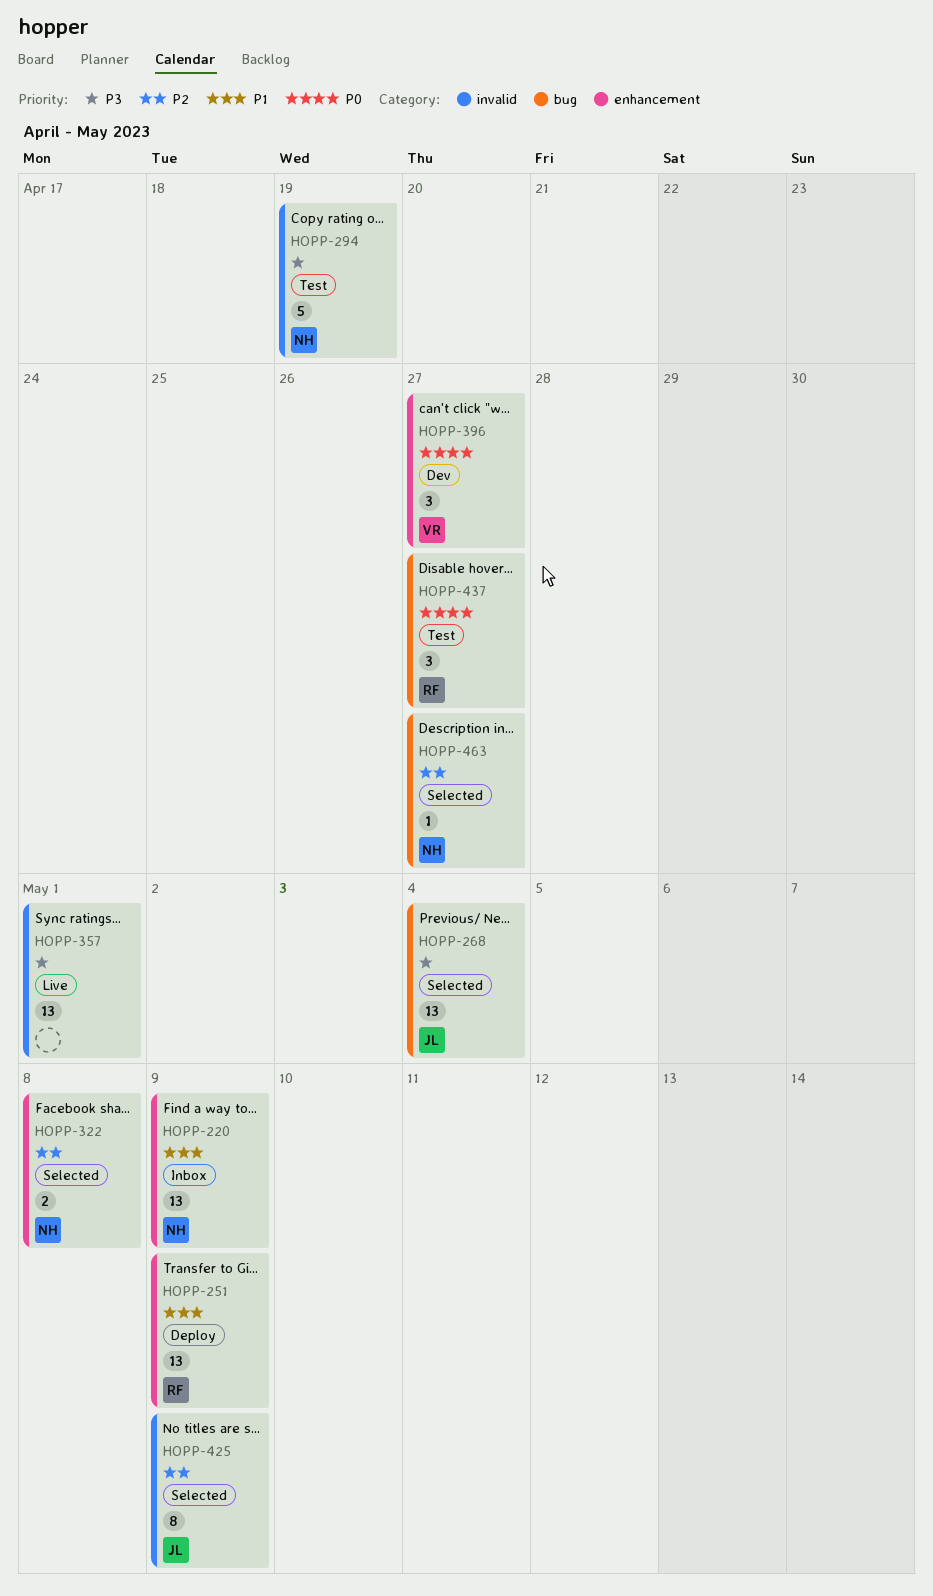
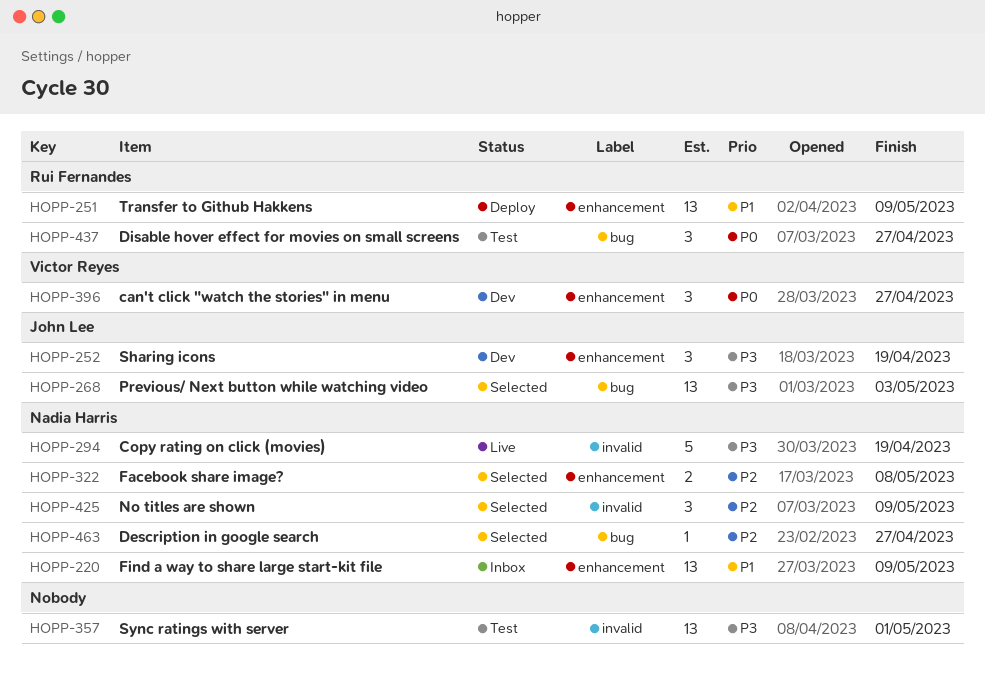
HOPP-252: none -> present
HOPP-268, due: May 4 -> May 3
HOPP-294, status: Test -> Live
HOPP-357, status: Live -> Test
HOPP-425, owner: John Lee -> Nadia Harris
HOPP-425, estimate: 8 -> 3

